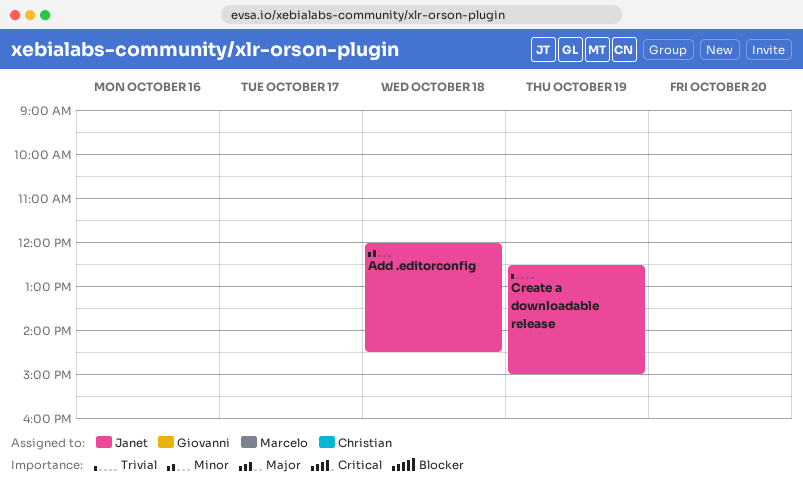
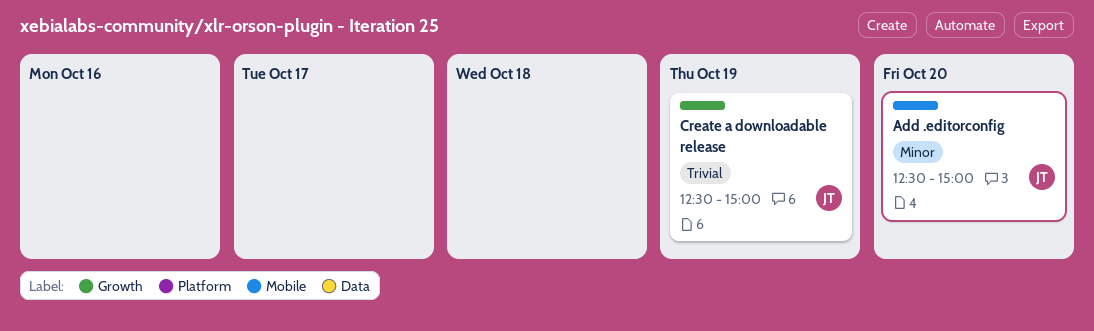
Add .editorconfig, day: Oct 18 -> Oct 20
Add .editorconfig, begins: 12:00 -> 12:30
Add .editorconfig, ends: 14:30 -> 15:00

